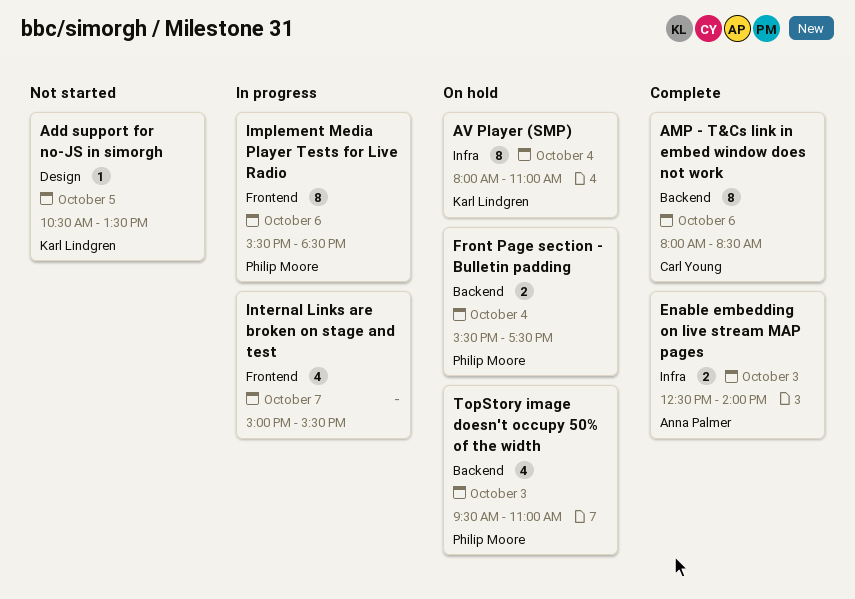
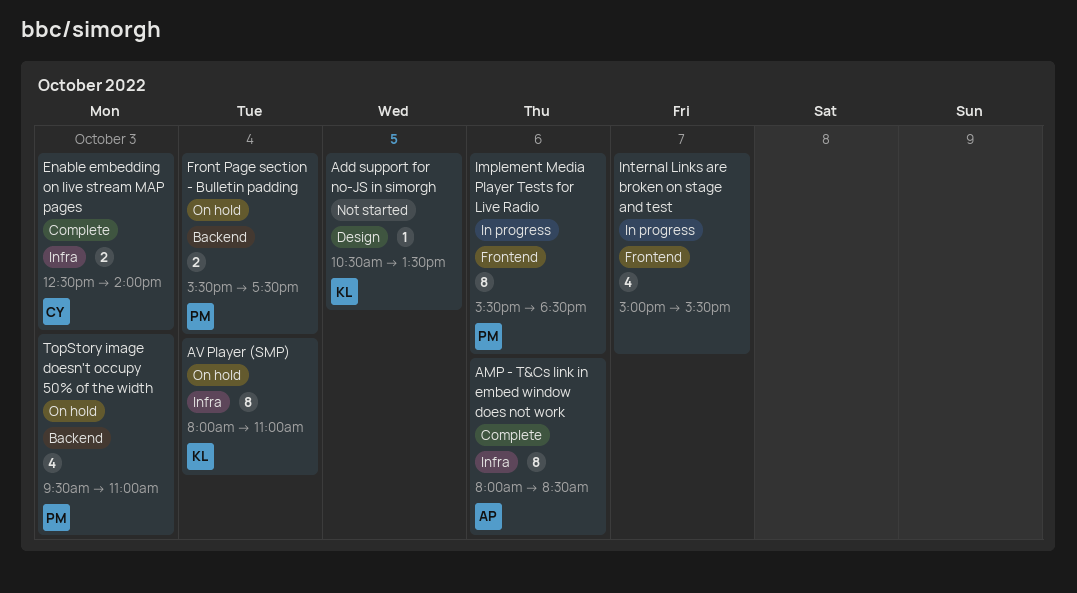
AMP - T&Cs link in embed window does not work, owner: Carl Young -> Anna Palmer
AMP - T&Cs link in embed window does not work, label: Backend -> Infra
Enable embedding on live stream MAP pages, owner: Anna Palmer -> Carl Young

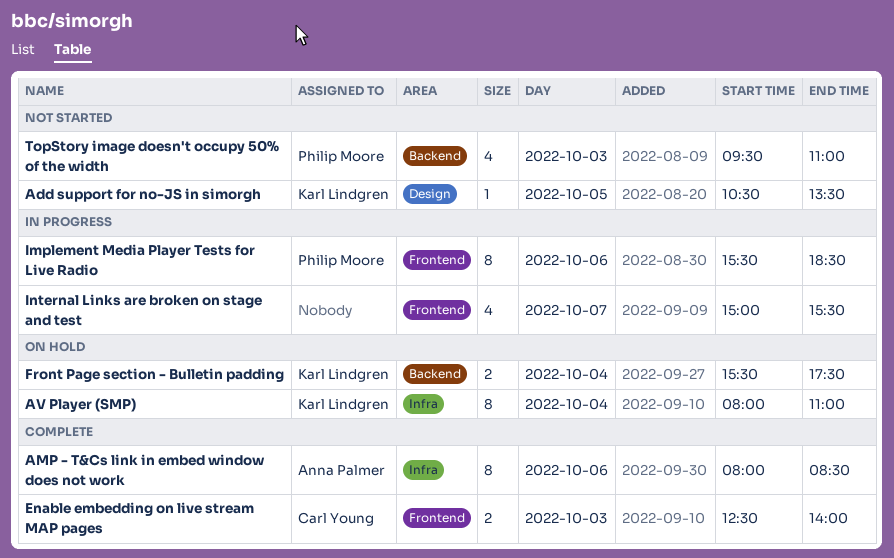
Enable embedding on live stream MAP pages, label: Infra -> Frontend
Front Page section - Bulletin padding, owner: Philip Moore -> Karl Lindgren
TopStory image doesn't occupy 50% of the width, status: On hold -> Not started

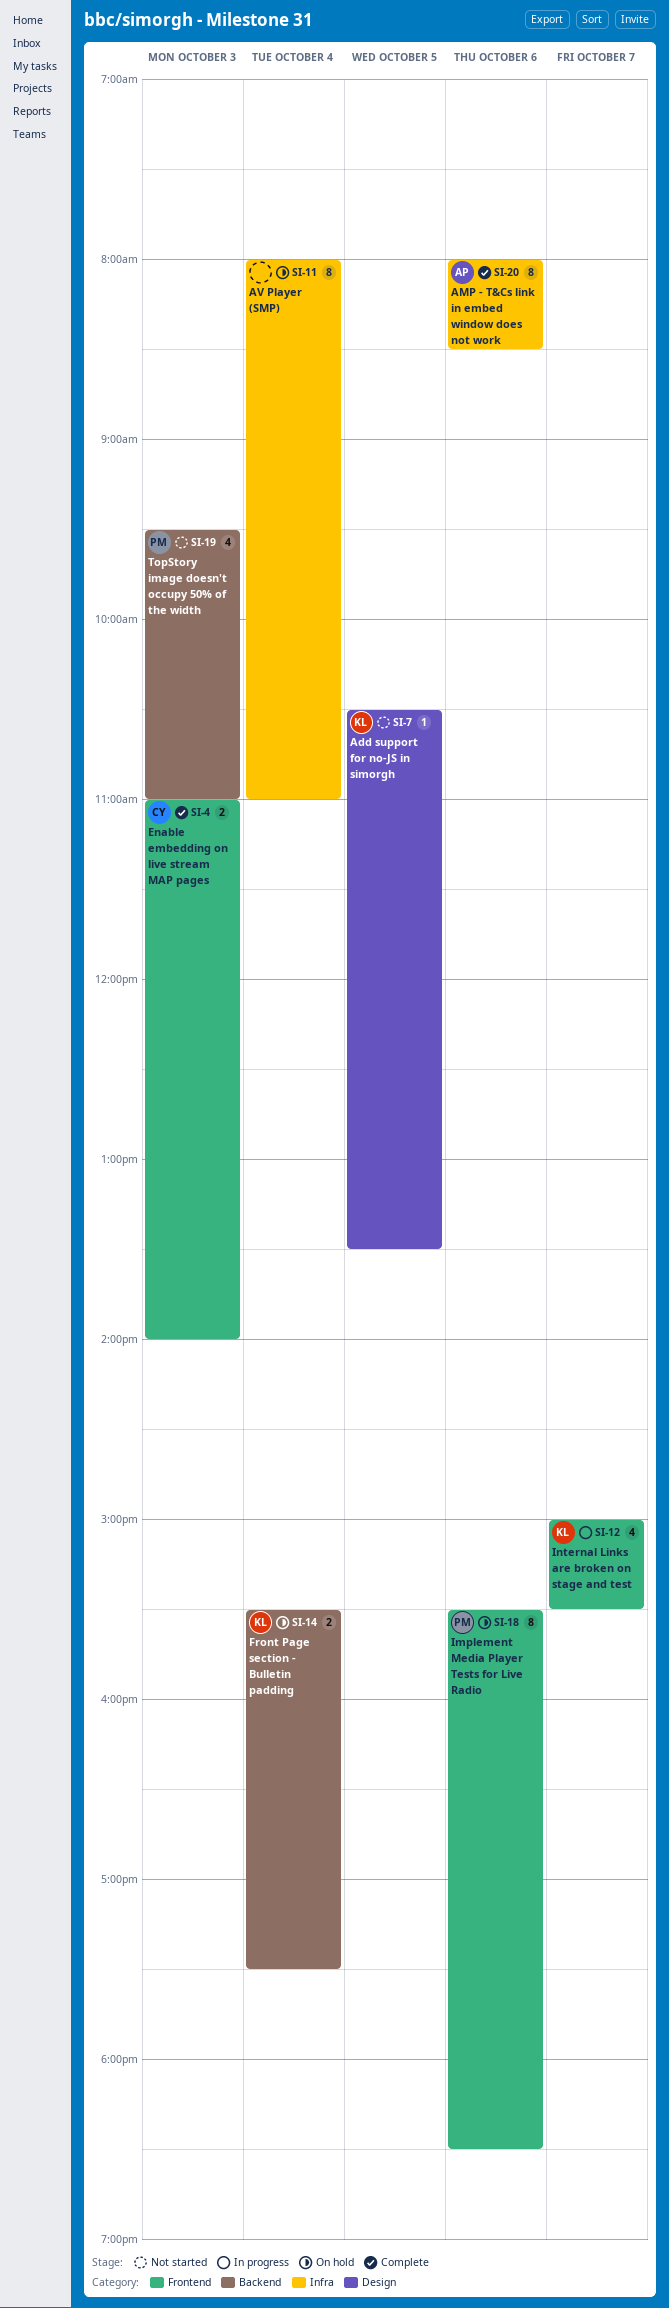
AV Player (SMP), owner: Karl Lindgren -> none
Enable embedding on live stream MAP pages, begins: 12:30 -> 11:00
Implement Media Player Tests for Live Radio, status: In progress -> On hold
Internal Links are broken on stage and test, owner: none -> Karl Lindgren

